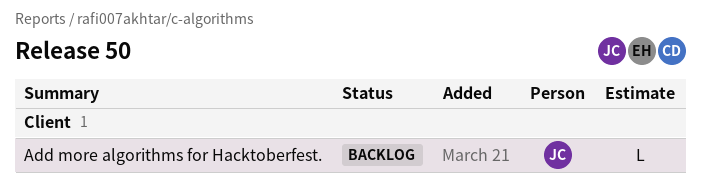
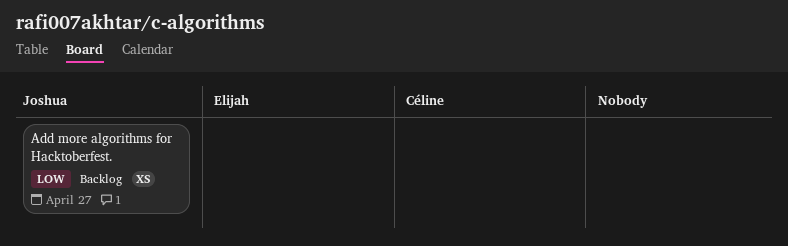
Add more algorithms for Hacktoberfest., estimate: L -> XS

